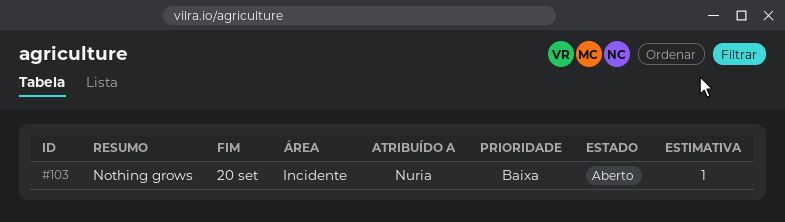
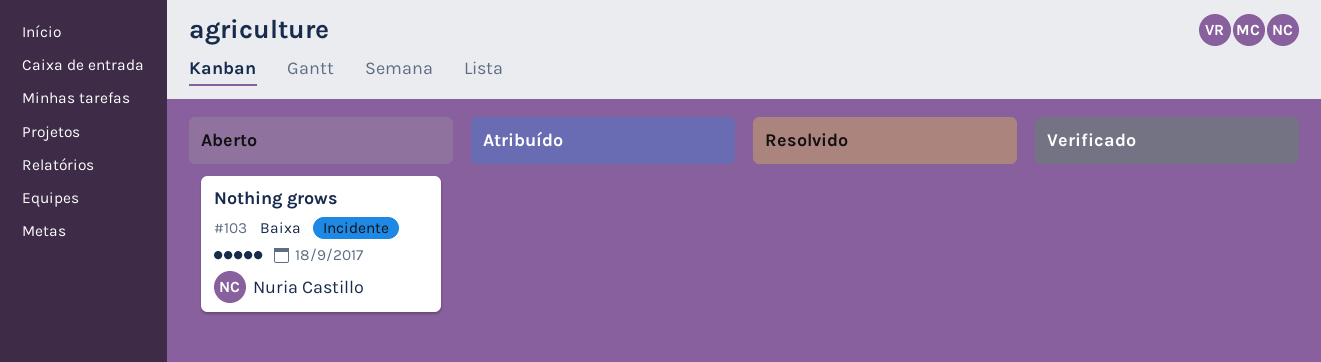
#103, estimate: 1 -> 5
#103, due: Sep 20 -> Sep 18

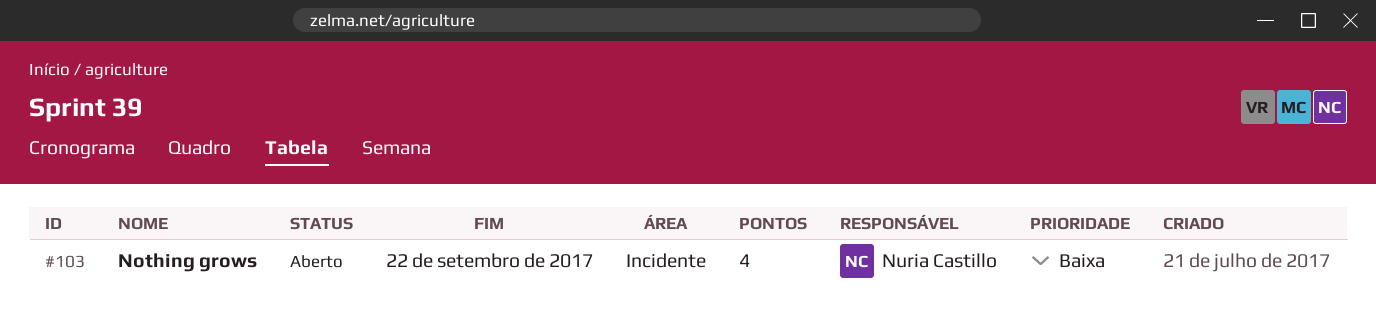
#103, estimate: 5 -> 4
#103, due: Sep 18 -> Sep 22

